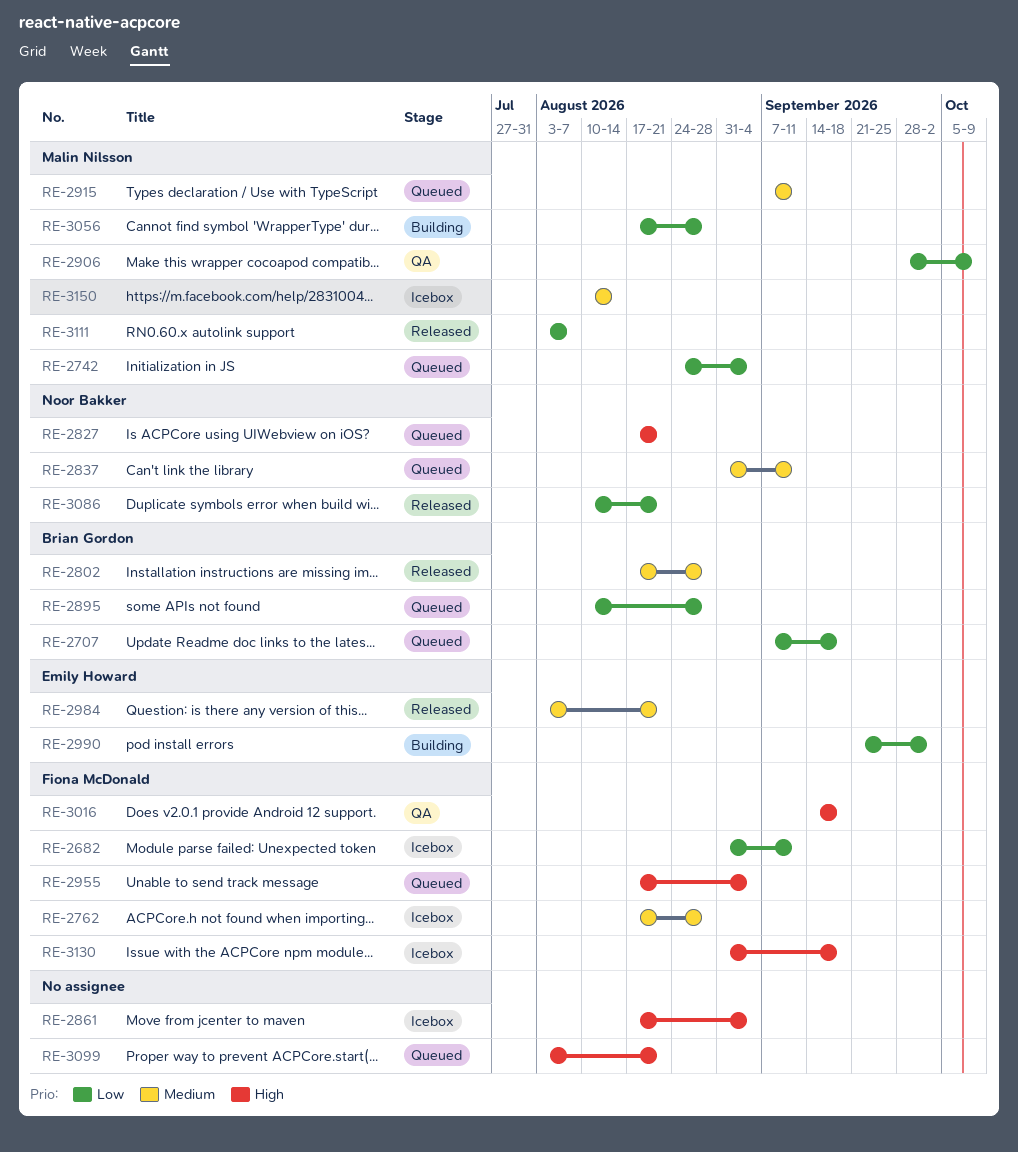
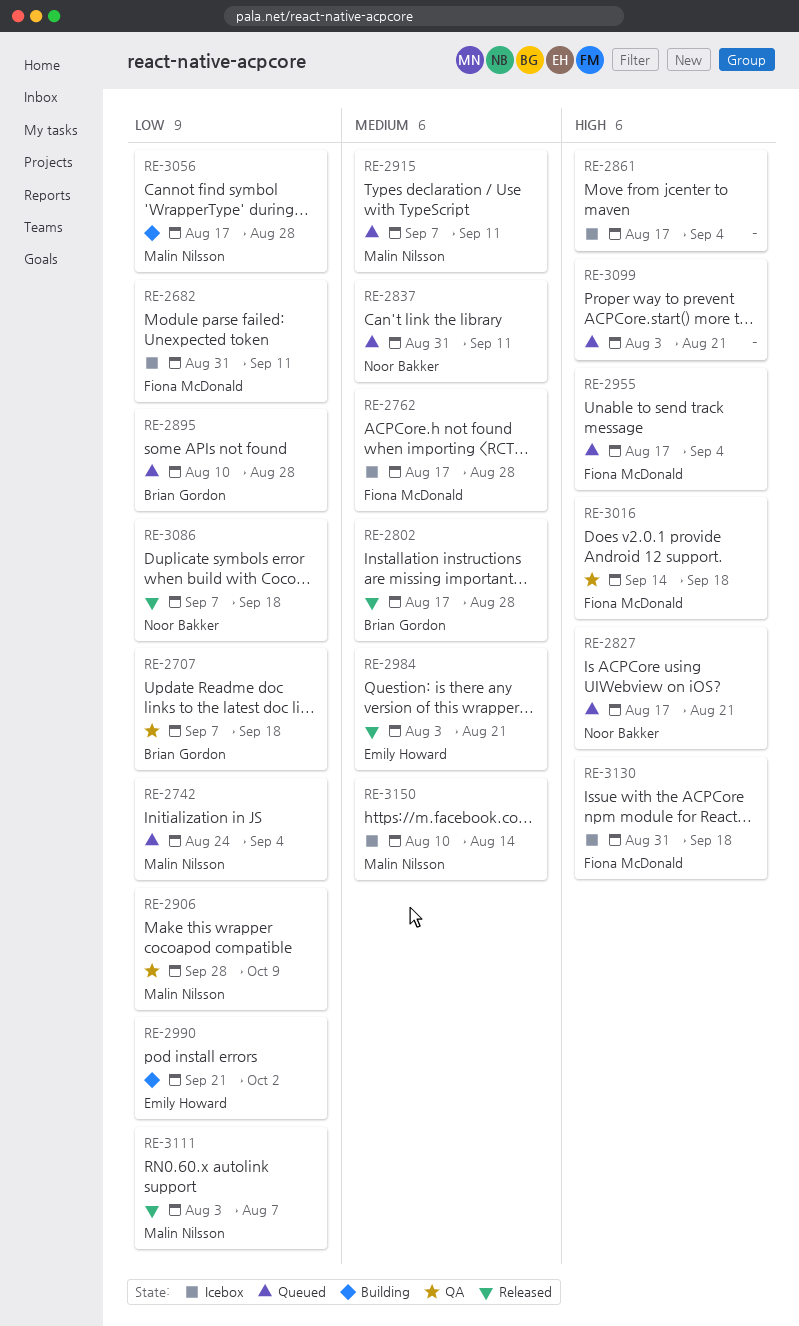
RE-2707, status: Queued -> QA
RE-3086, start: Aug 10 -> Sep 7
RE-3086, due: Aug 21 -> Sep 18

